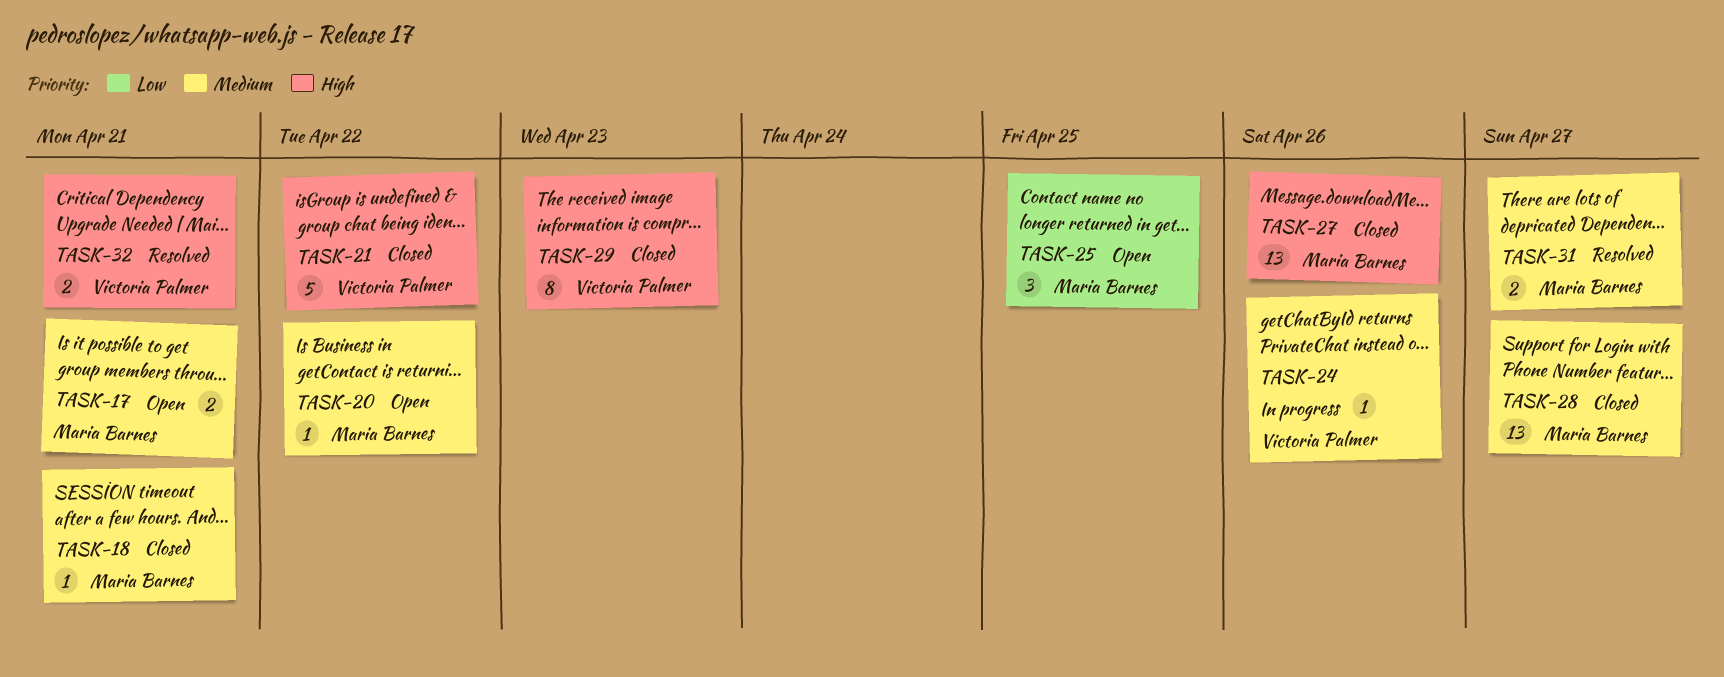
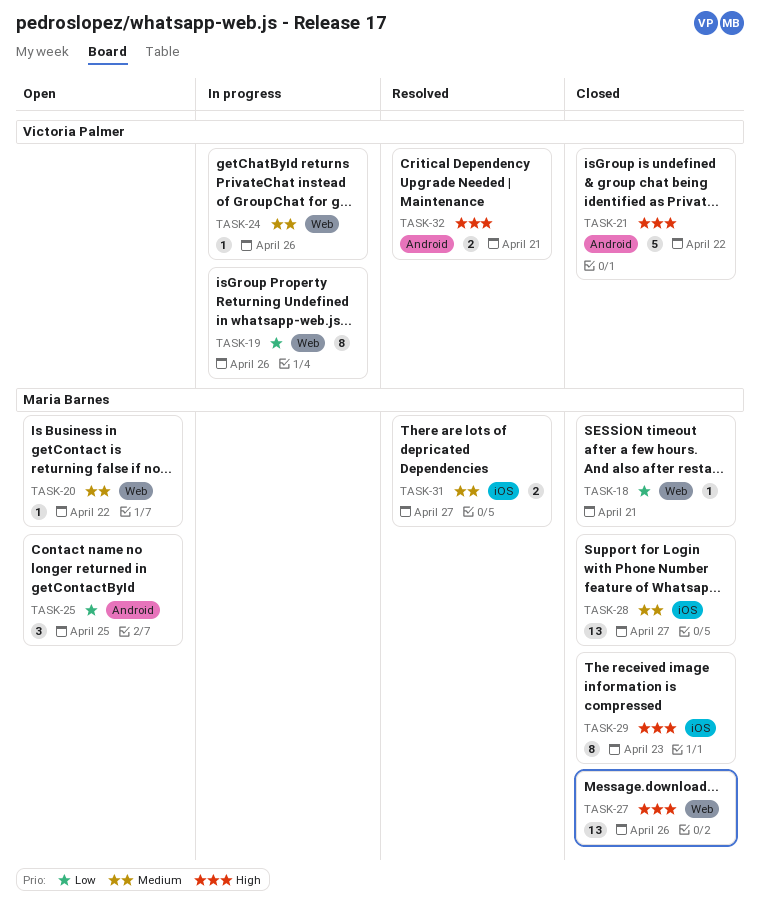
TASK-17: present -> none
TASK-18, priority: Medium -> Low
TASK-19: none -> present
TASK-29, owner: Victoria Palmer -> Maria Barnes

